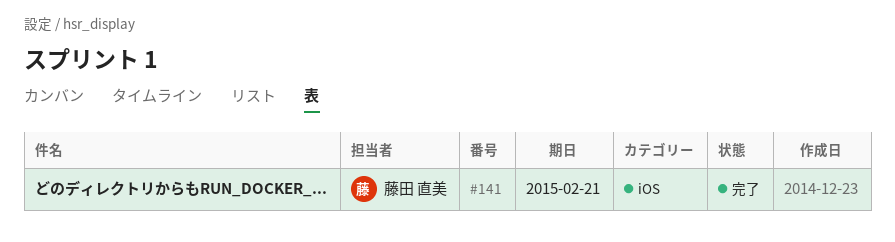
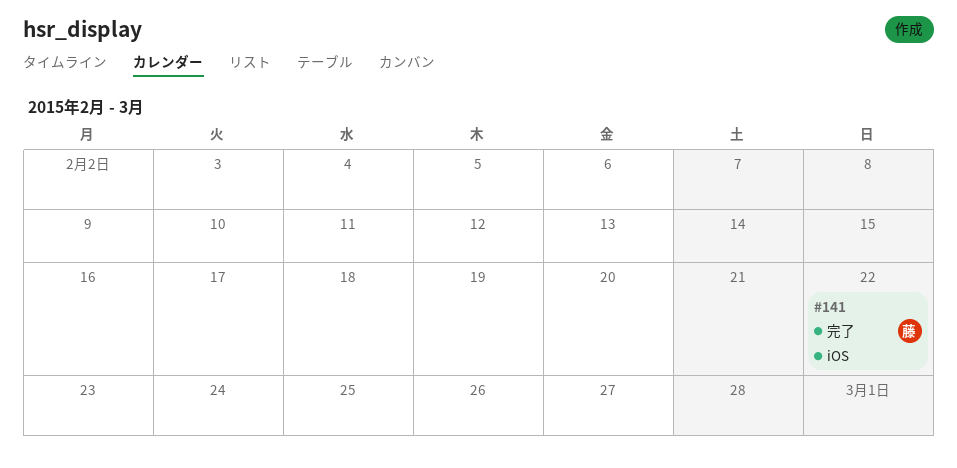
#141, due: Feb 21 -> Feb 22

